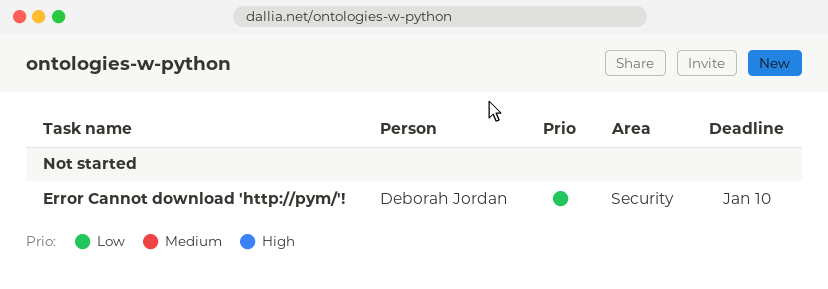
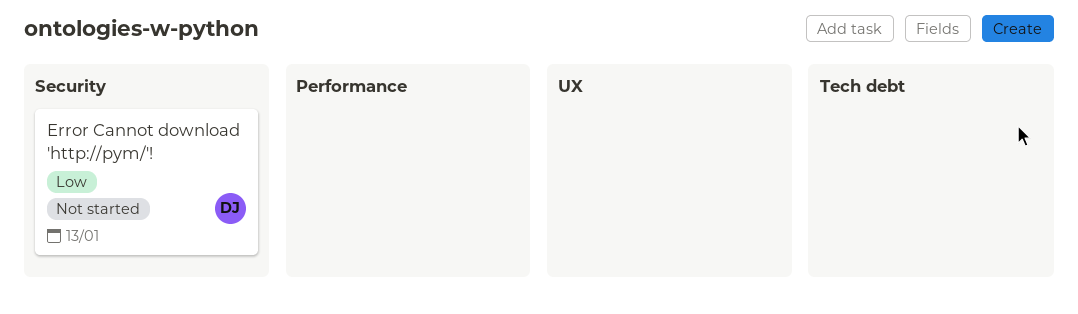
Error Cannot download 'http://pym/'!, due: Jan 10 -> Jan 13

